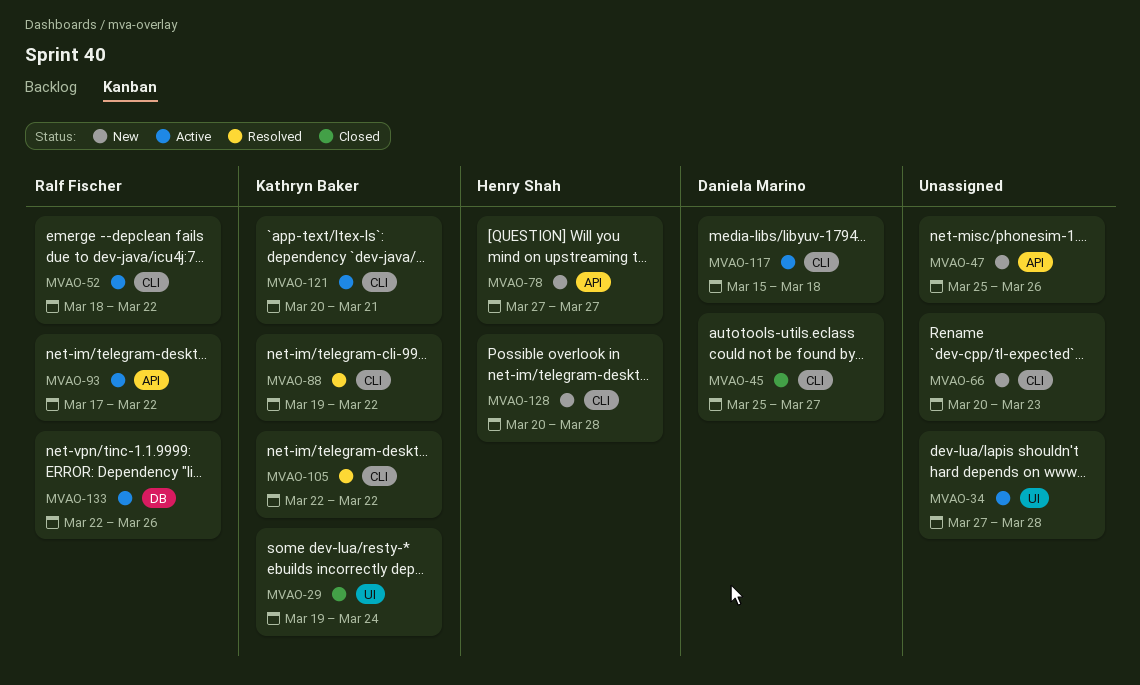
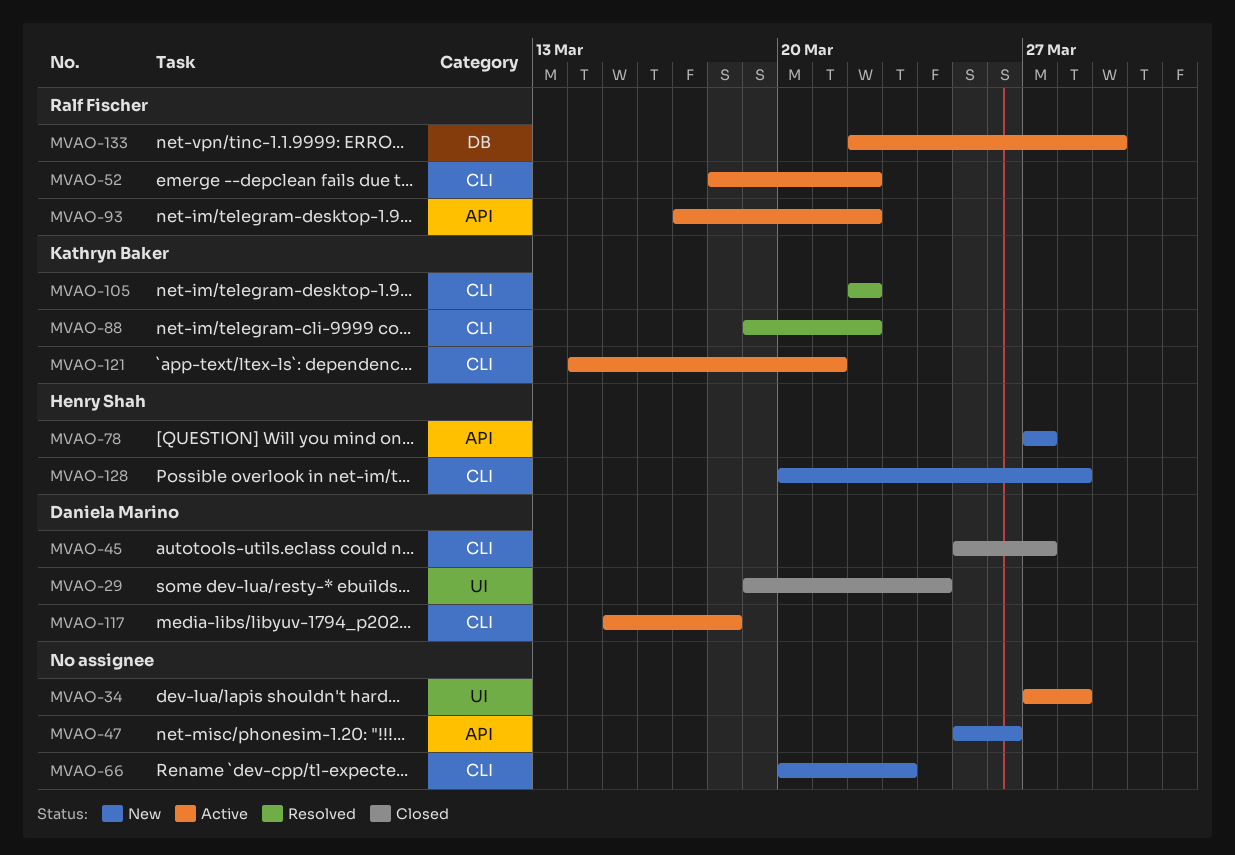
MVAO-29, owner: Kathryn Baker -> Daniela Marino
MVAO-121, start: Mar 20 -> Mar 14
MVAO-133, due: Mar 26 -> Mar 29

